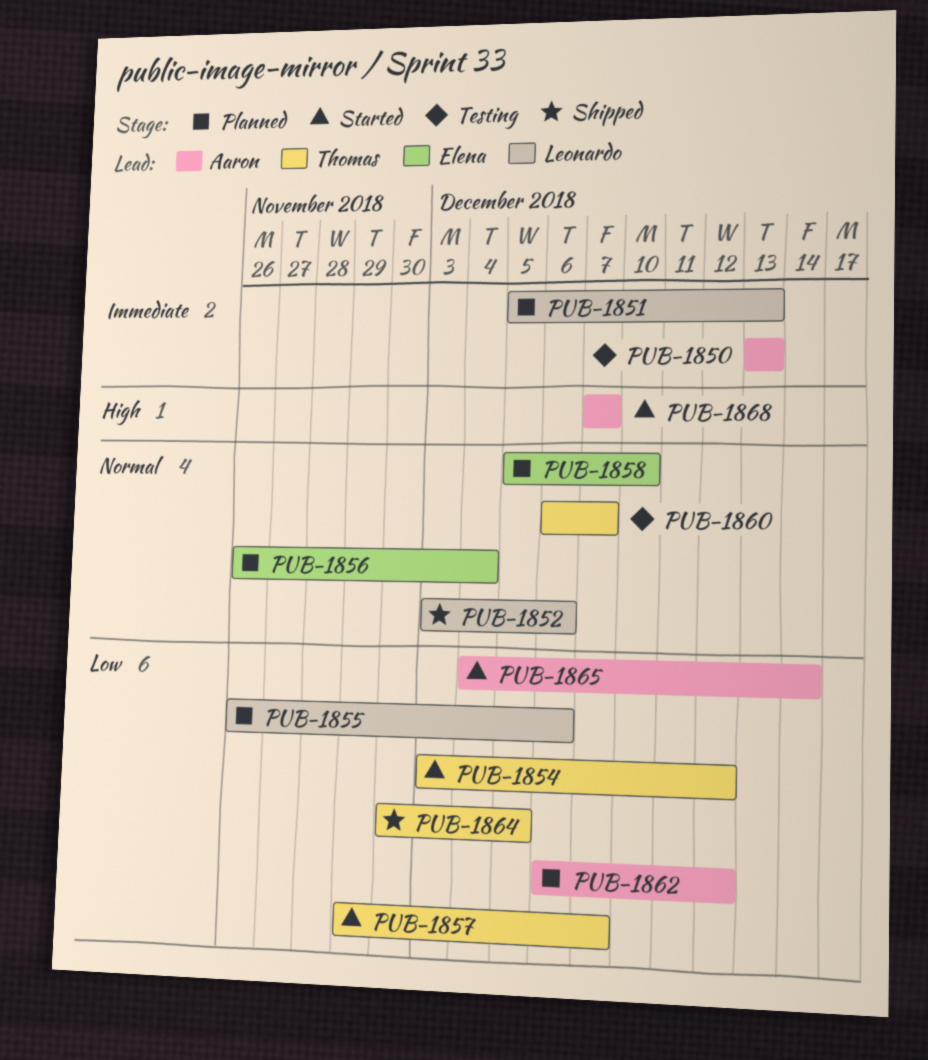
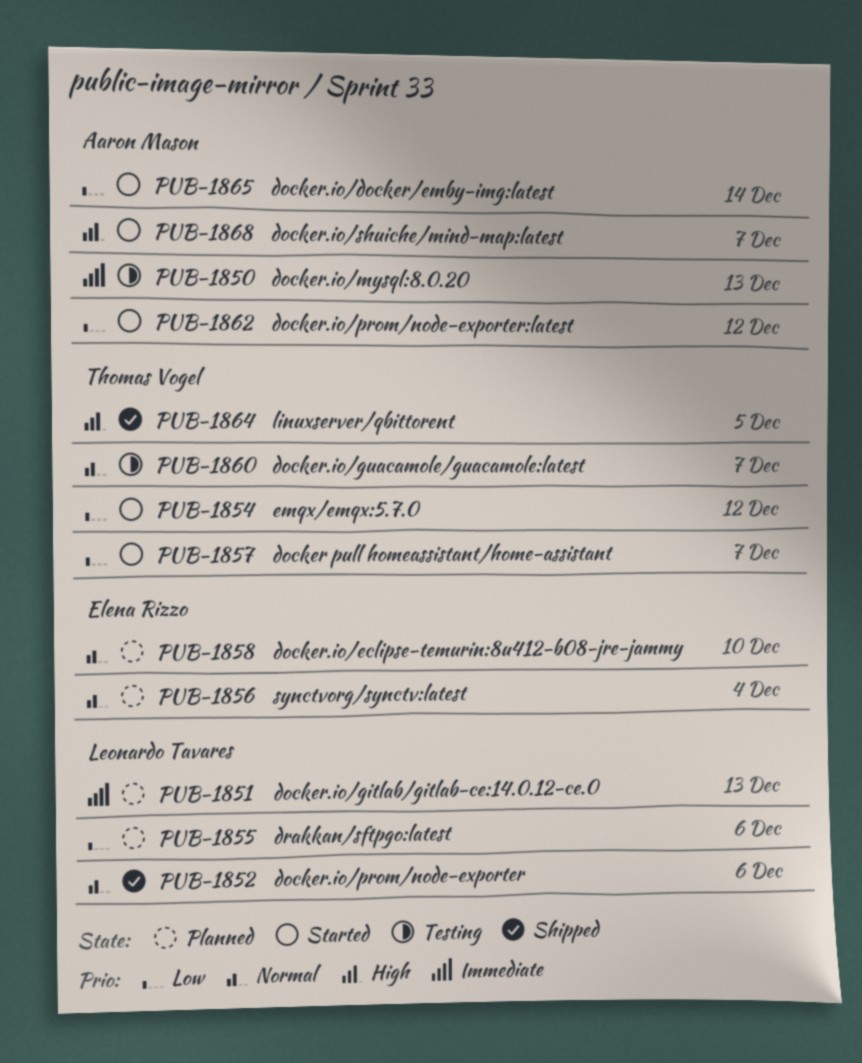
PUB-1862, status: Planned -> Started
PUB-1864, priority: Low -> High

